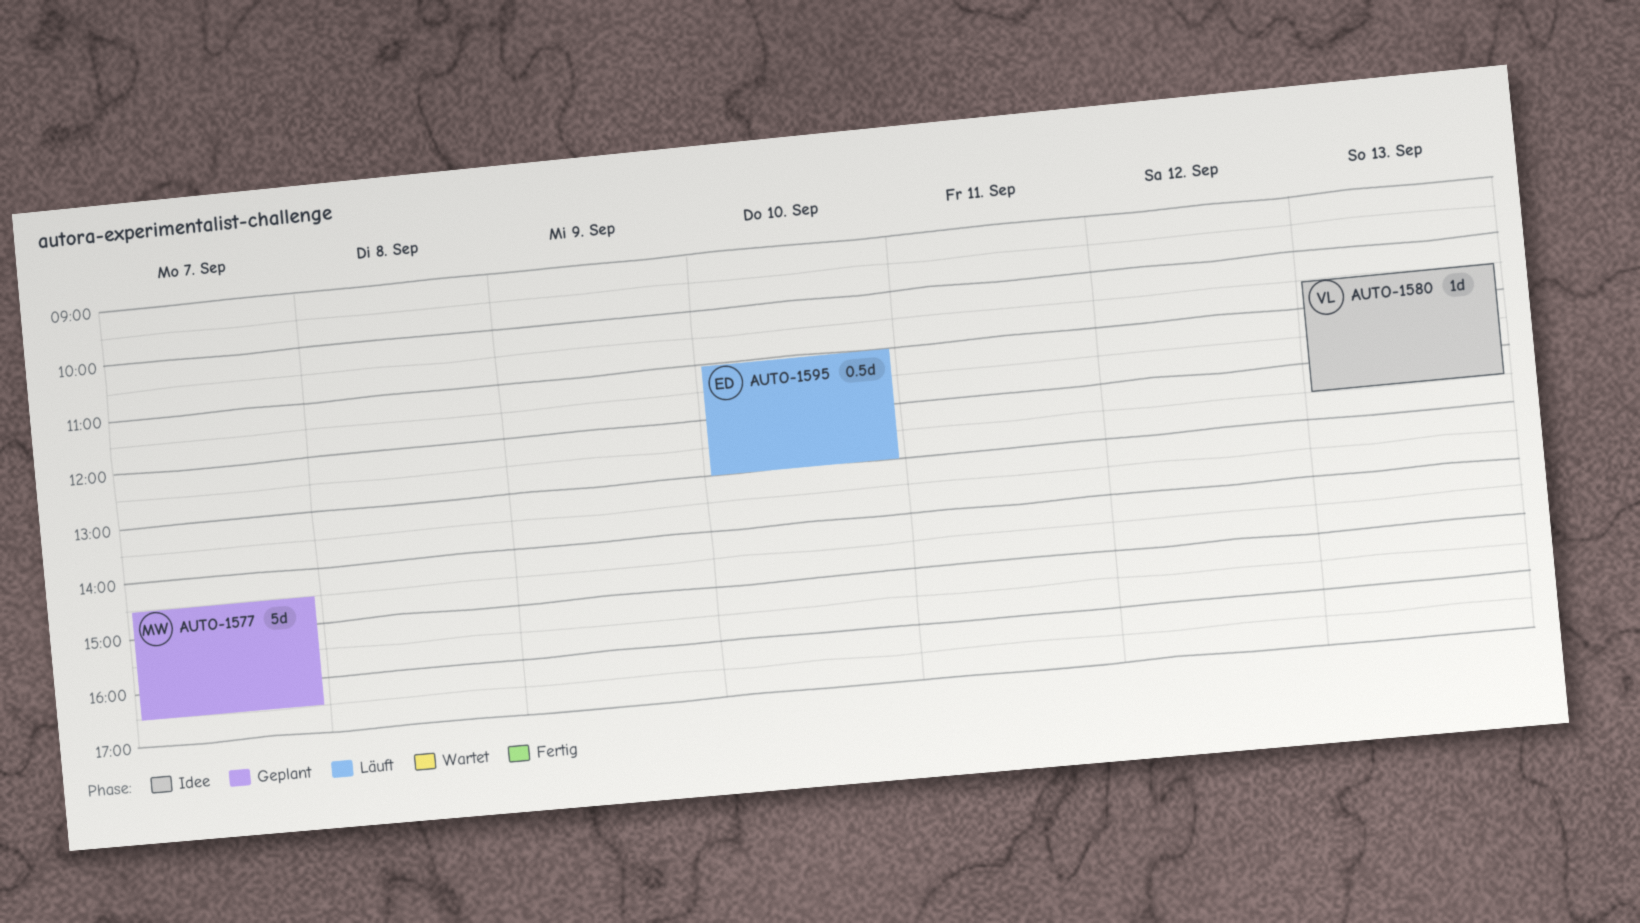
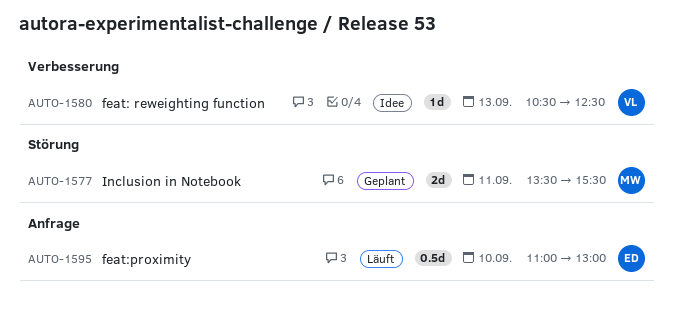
AUTO-1577, estimate: 5d -> 2d
AUTO-1577, day: Sep 7 -> Sep 11
AUTO-1577, begins: 14:30 -> 13:30
AUTO-1577, ends: 16:30 -> 15:30

